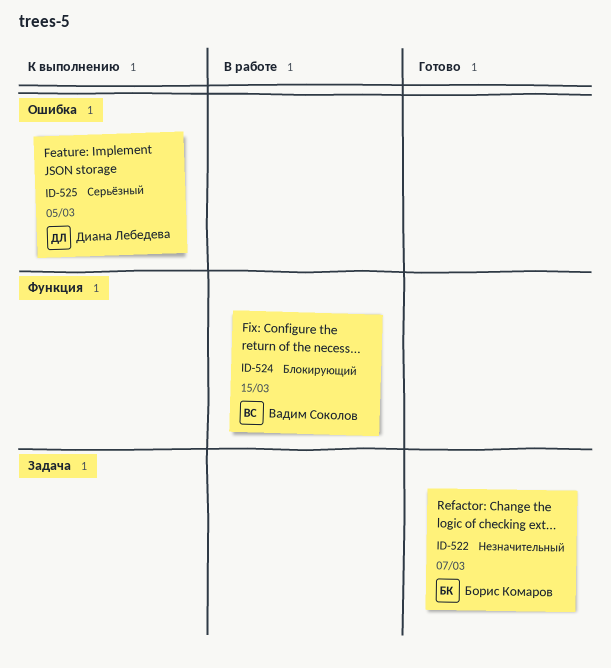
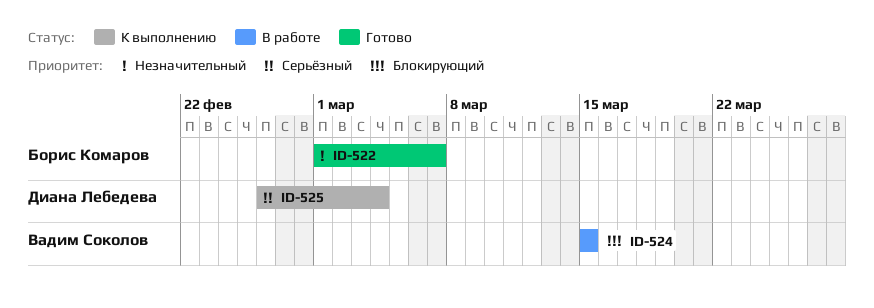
ID-525, due: Mar 5 -> Mar 4

